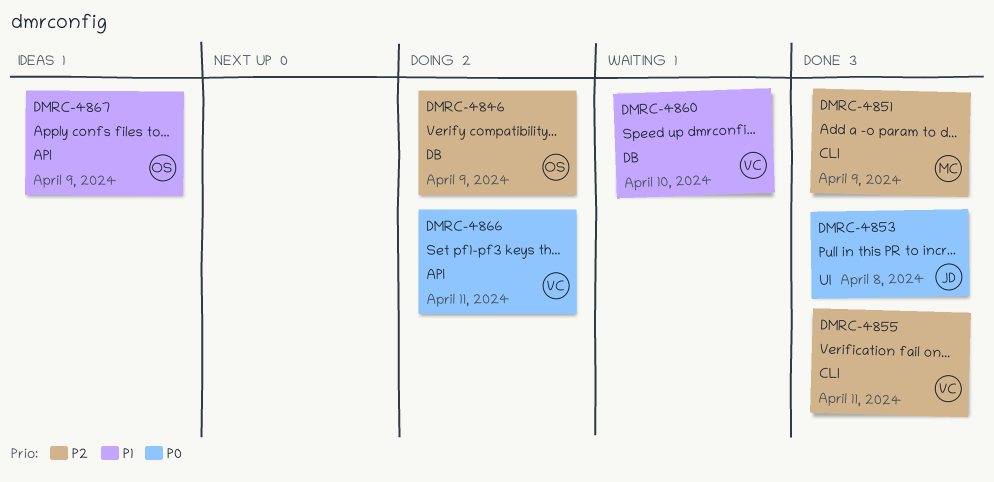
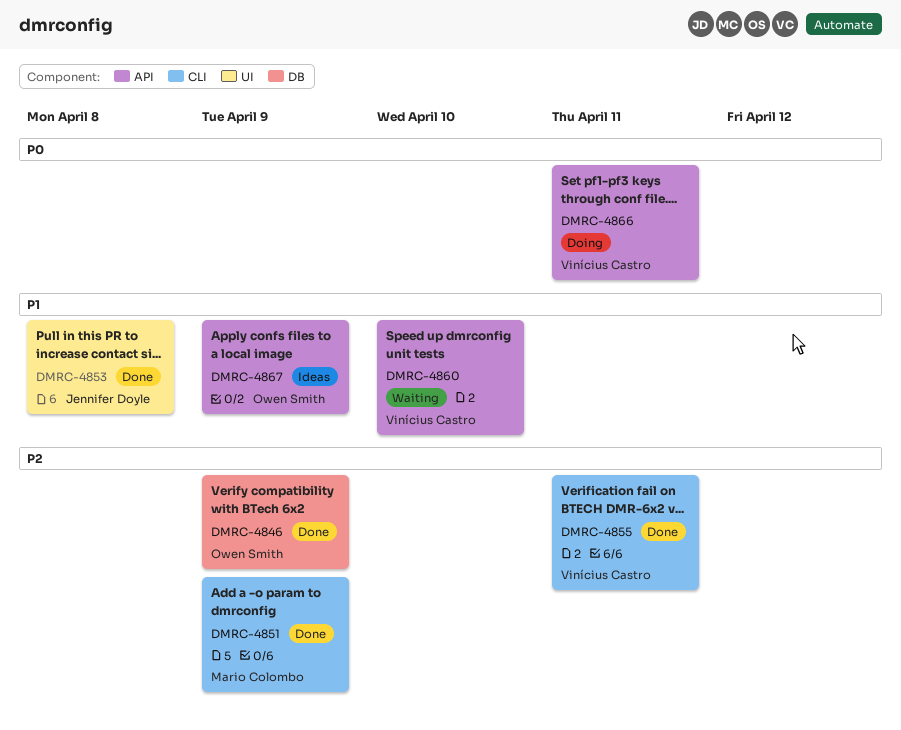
DMRC-4846, status: Doing -> Done
DMRC-4853, priority: P0 -> P1
DMRC-4860, label: DB -> API

